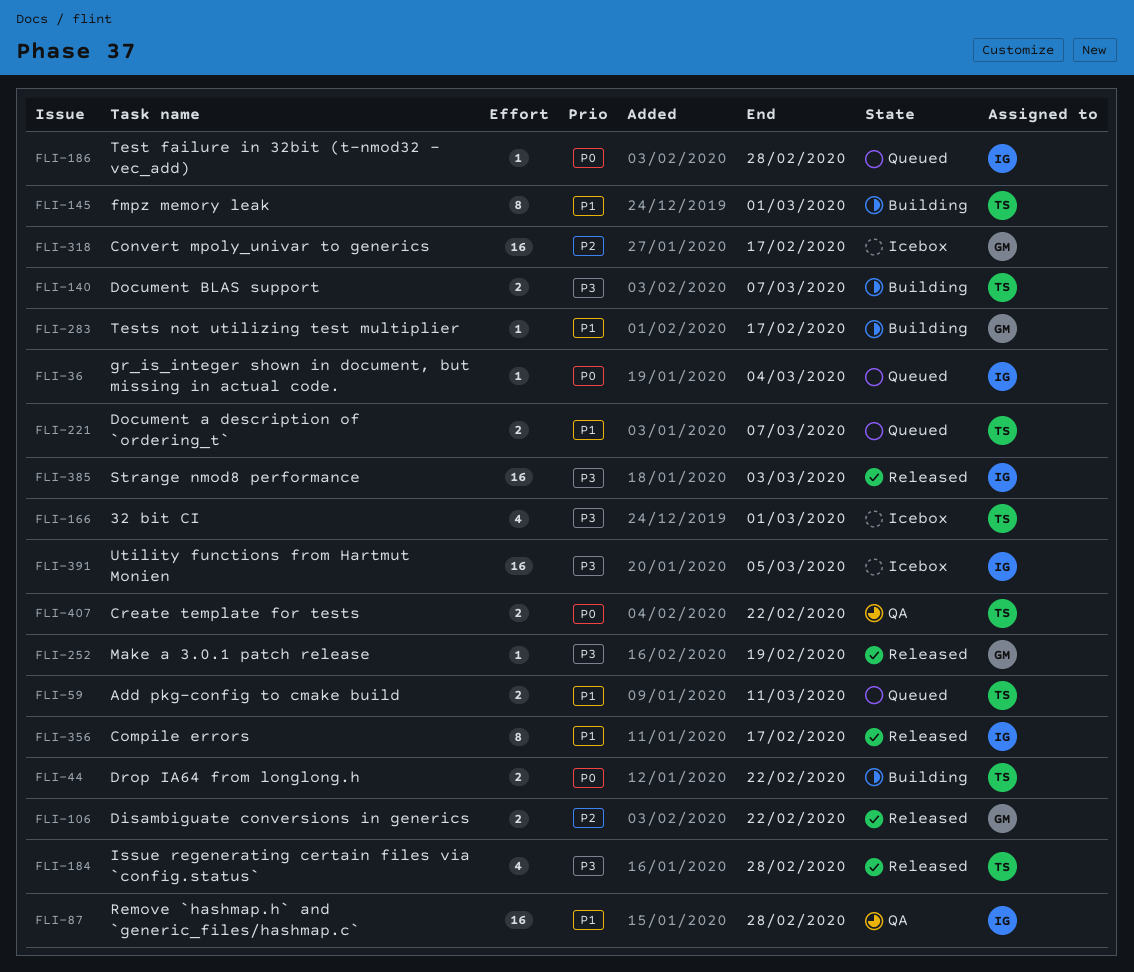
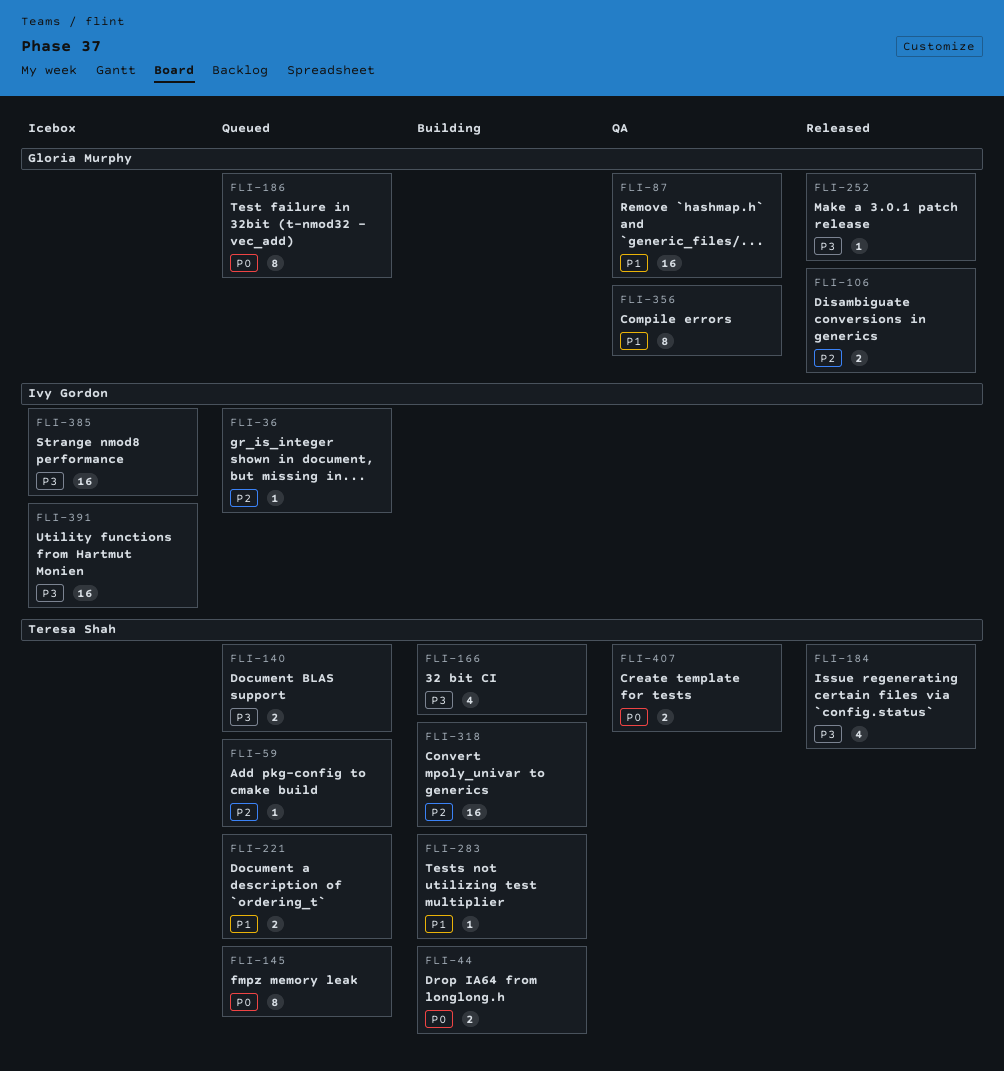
FLI-36, priority: P0 -> P2
FLI-59, priority: P1 -> P2
FLI-59, estimate: 2 -> 1
FLI-87, owner: Ivy Gordon -> Gloria Murphy
FLI-140, status: Building -> Queued
FLI-145, status: Building -> Queued
FLI-145, priority: P1 -> P0
FLI-166, status: Icebox -> Building
FLI-186, owner: Ivy Gordon -> Gloria Murphy
FLI-186, estimate: 1 -> 8
FLI-283, owner: Gloria Murphy -> Teresa Shah
FLI-318, status: Icebox -> Building
FLI-318, owner: Gloria Murphy -> Teresa Shah
FLI-356, status: Released -> QA
FLI-356, owner: Ivy Gordon -> Gloria Murphy
FLI-385, status: Released -> Icebox

